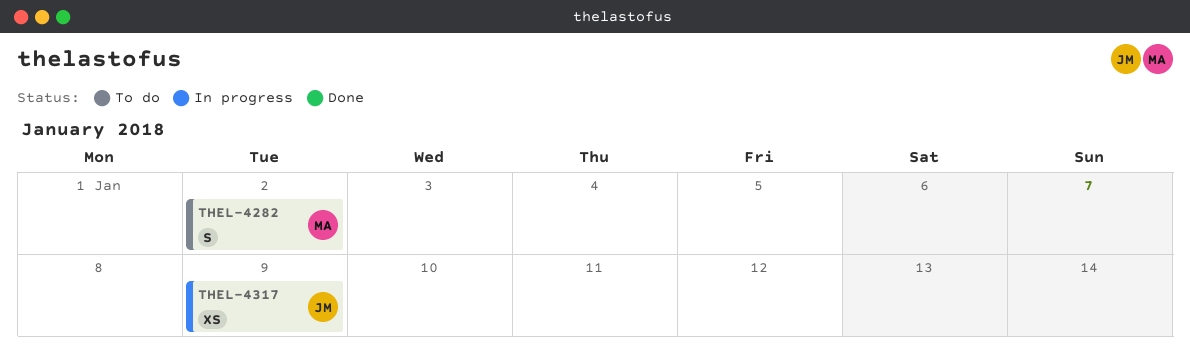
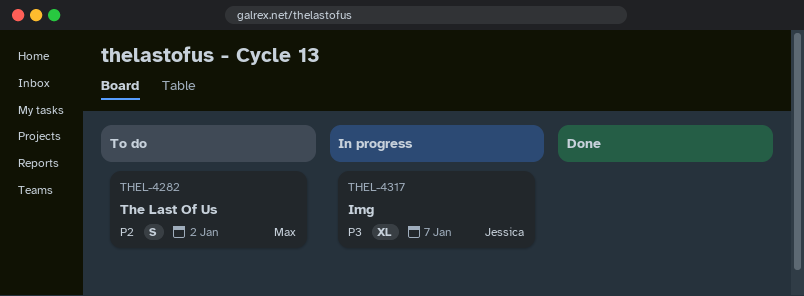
THEL-4317, estimate: XS -> XL
THEL-4317, due: Jan 9 -> Jan 7

